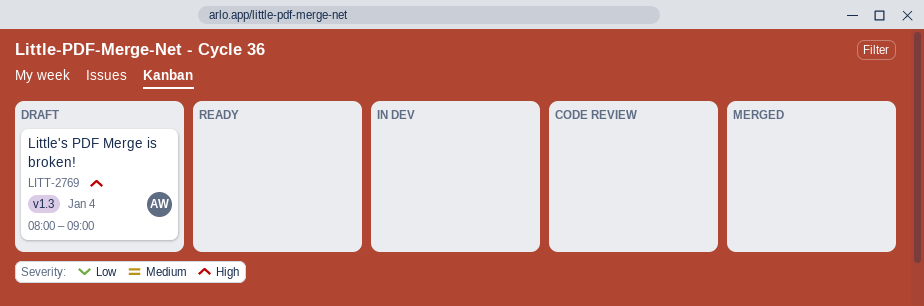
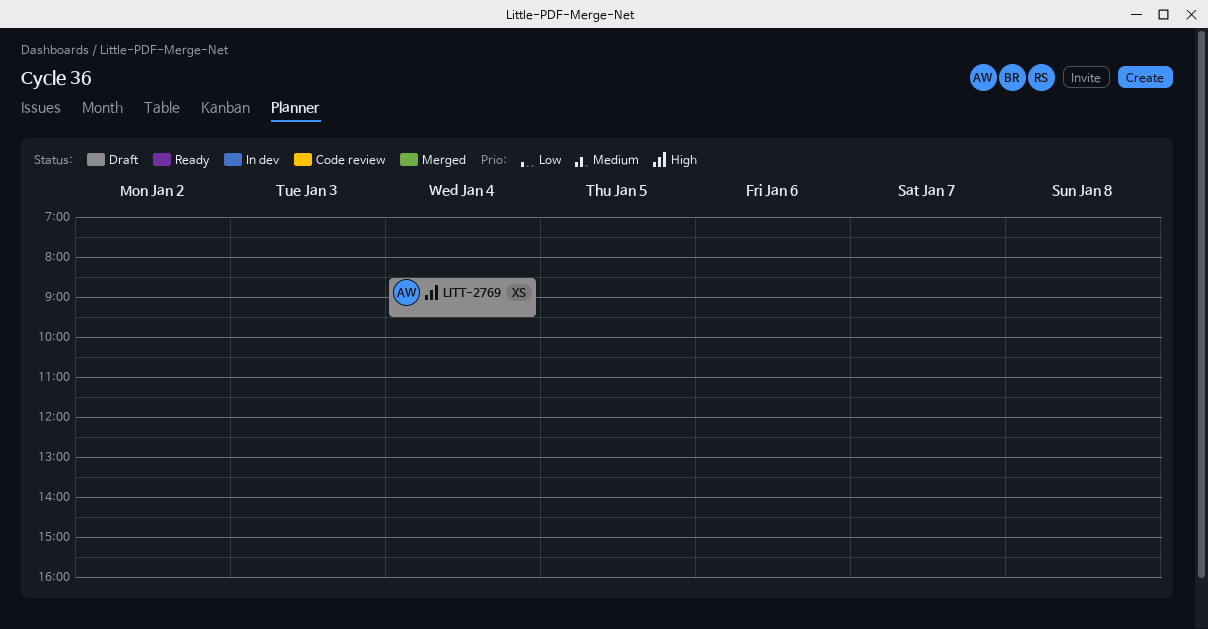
LITT-2769, begins: 08:00 -> 08:30
LITT-2769, ends: 09:00 -> 09:30

